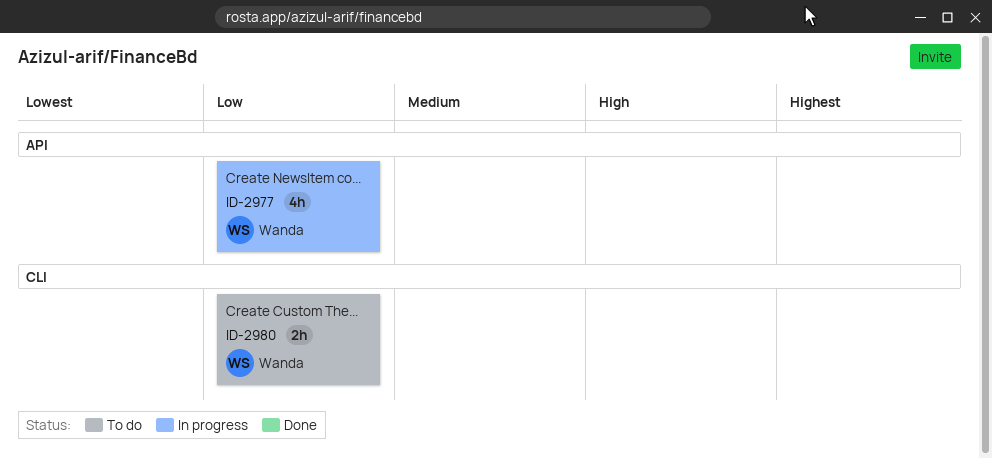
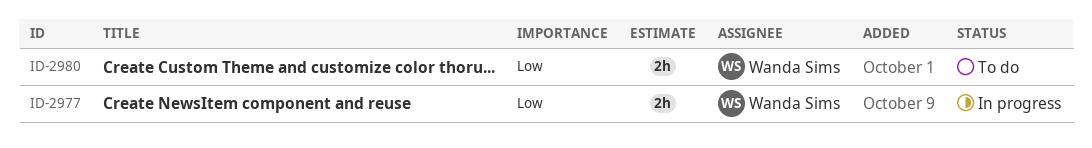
ID-2977, estimate: 4h -> 2h

